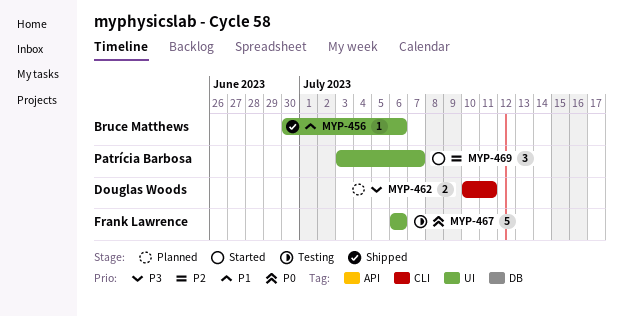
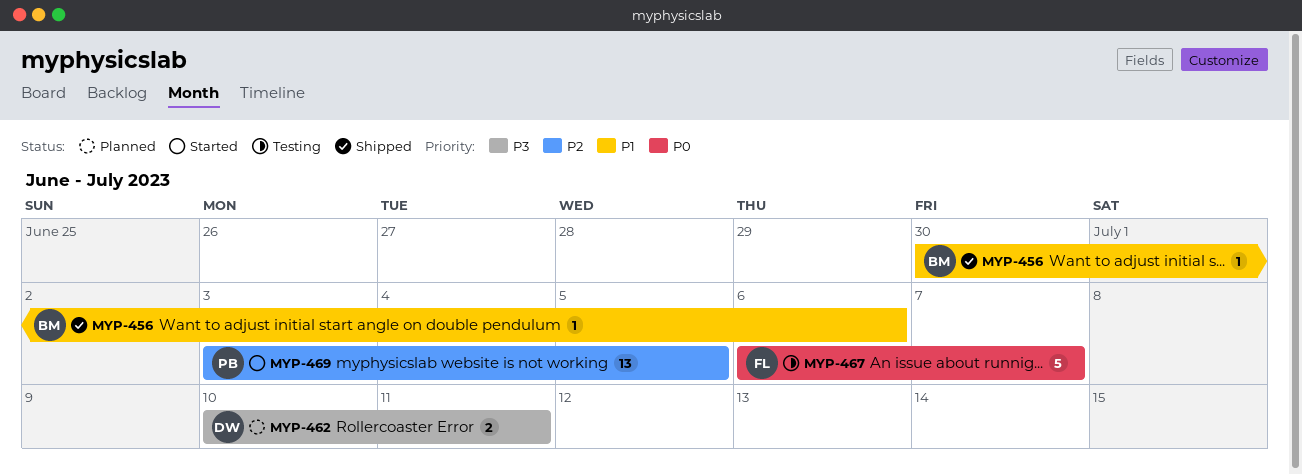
MYP-467, due: Jul 6 -> Jul 7
MYP-469, estimate: 3 -> 13
MYP-469, due: Jul 7 -> Jul 5

